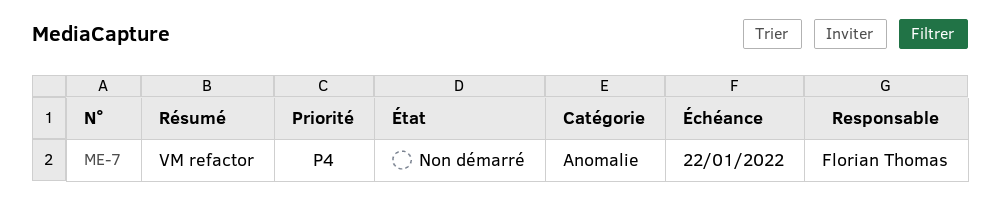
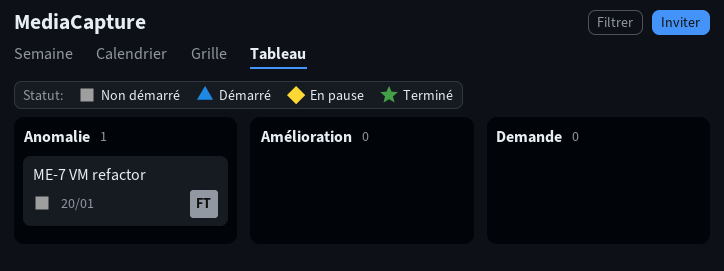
ME-7, due: Jan 22 -> Jan 20

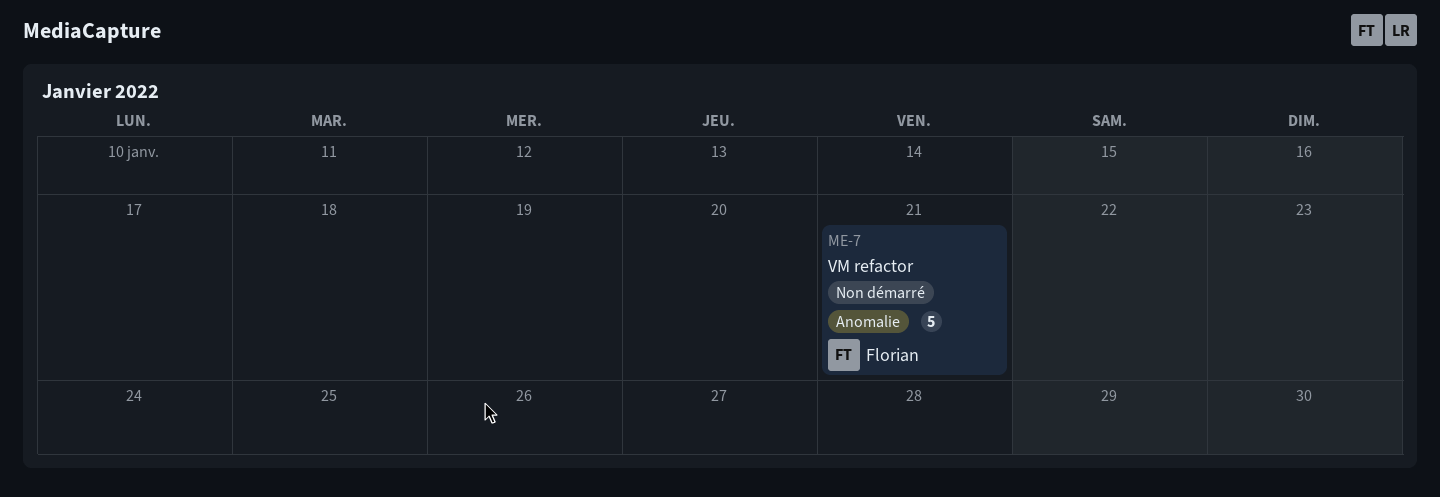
ME-7, due: Jan 20 -> Jan 21

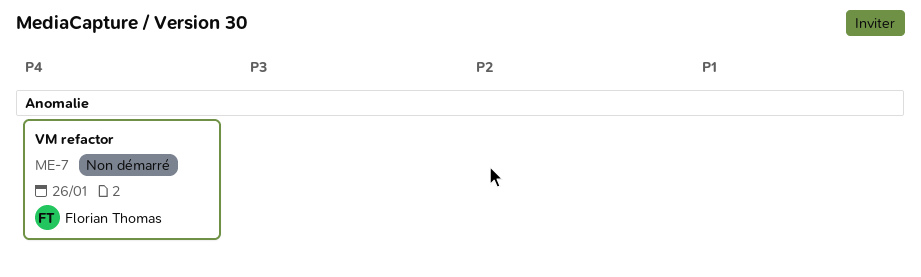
ME-7, due: Jan 21 -> Jan 26

